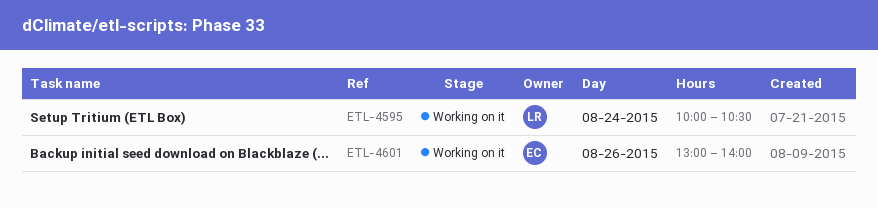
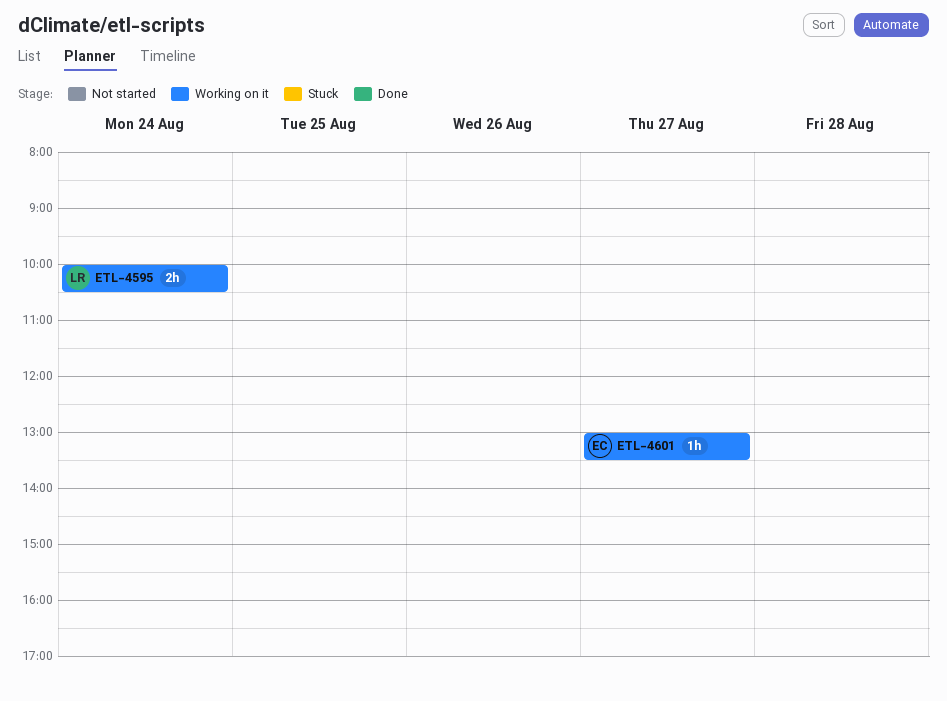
ETL-4601, day: Aug 26 -> Aug 27
ETL-4601, ends: 14:00 -> 13:30

